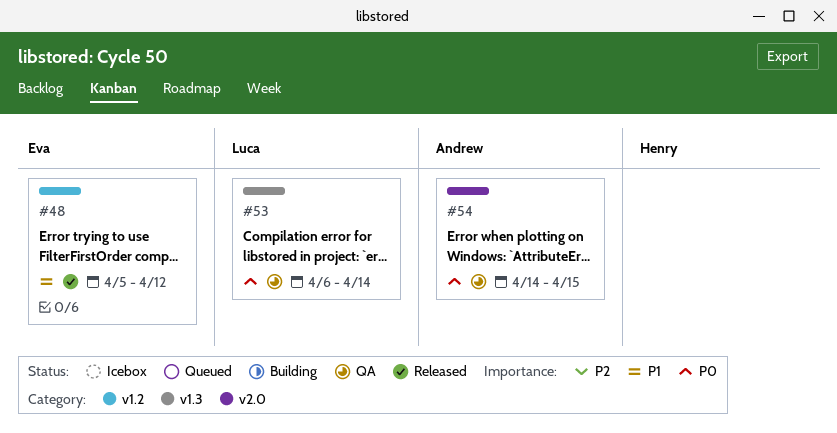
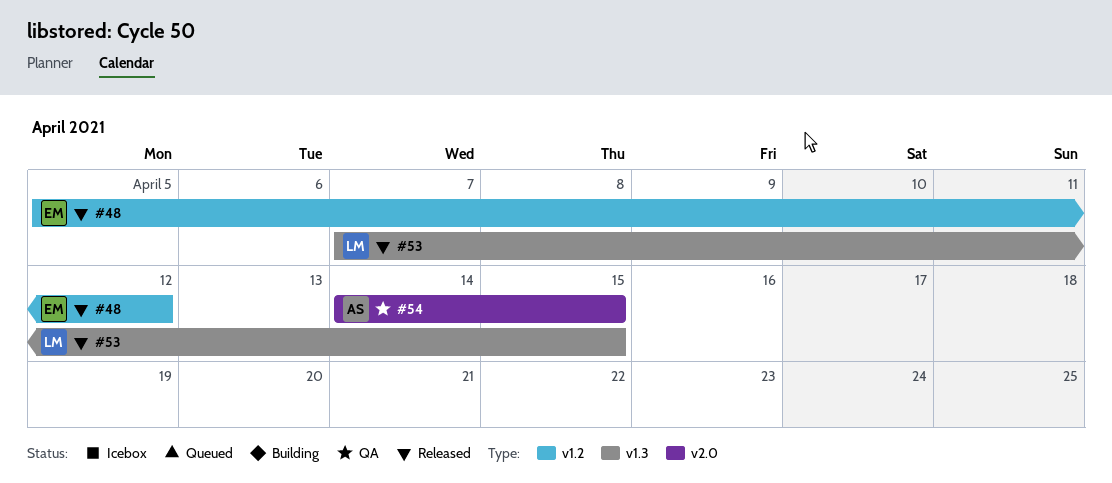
#53, status: QA -> Released
#53, start: Apr 6 -> Apr 7
#53, due: Apr 14 -> Apr 15

